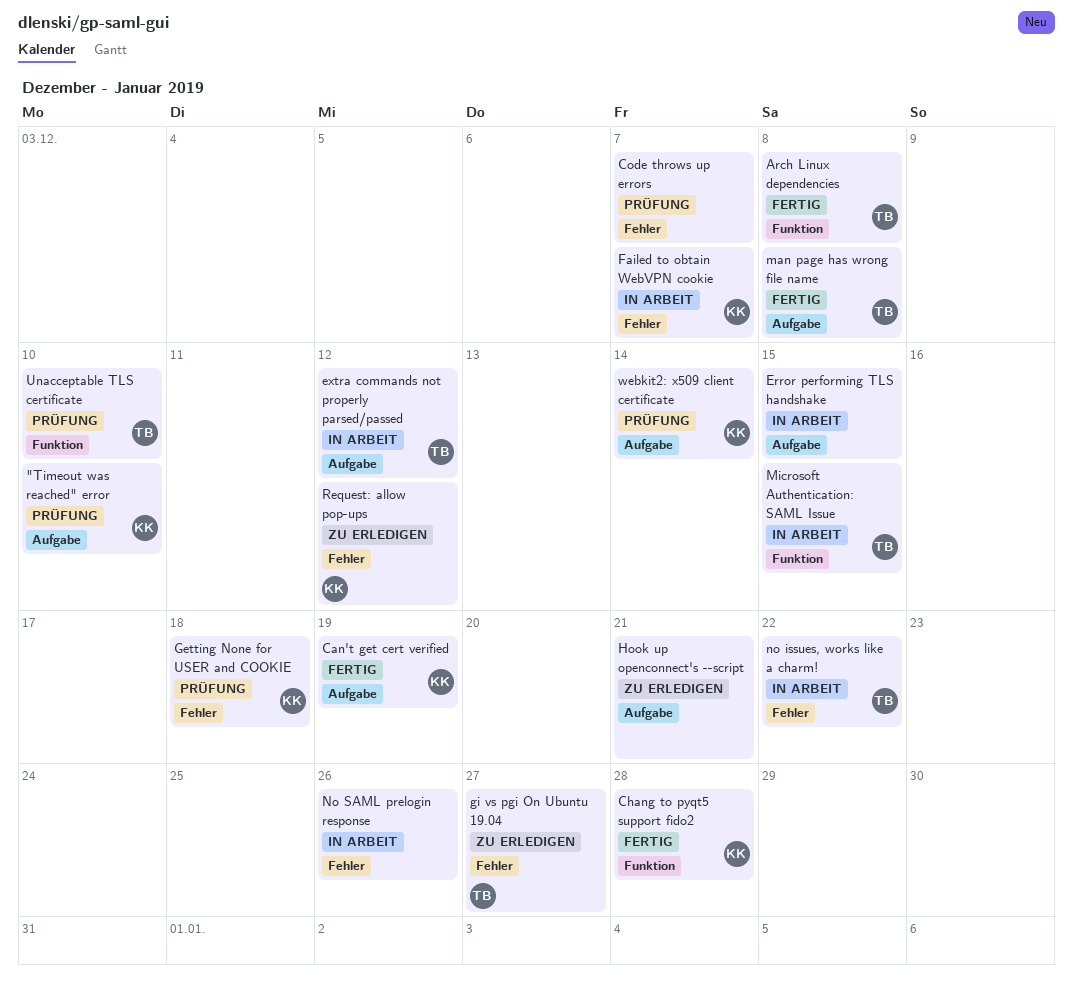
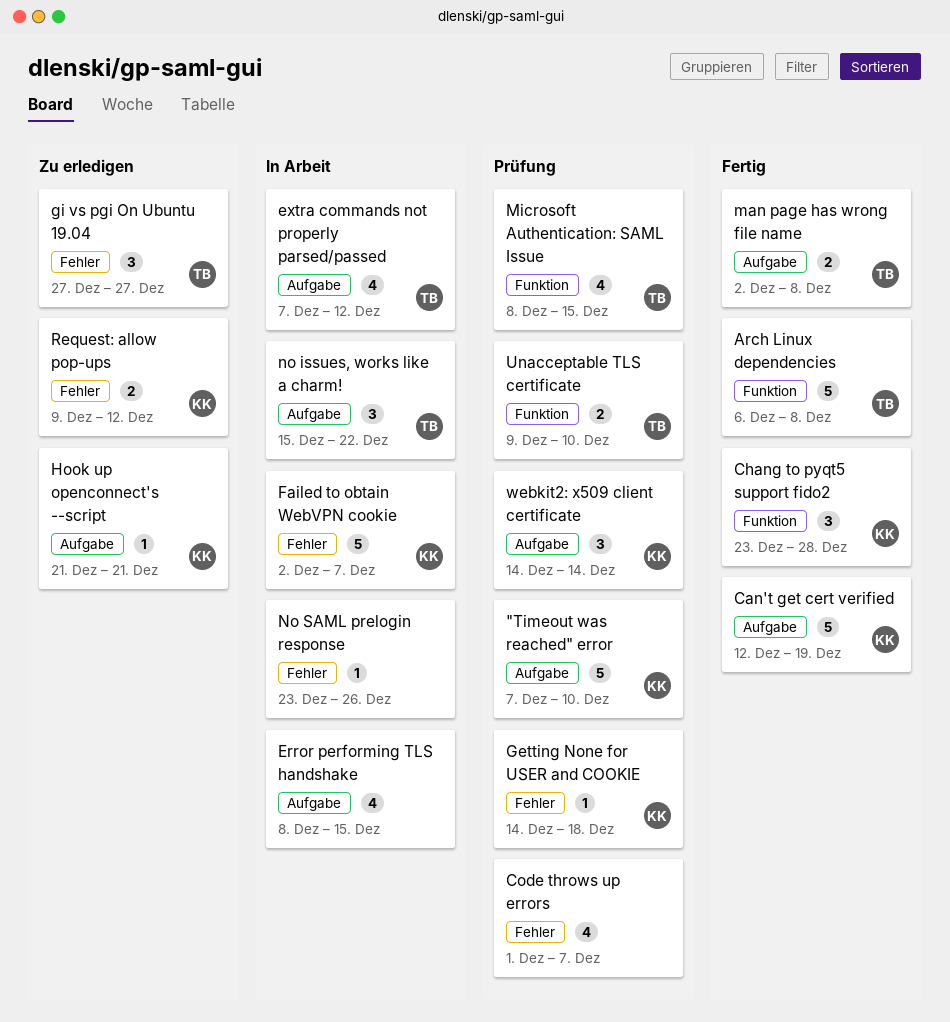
Hook up openconnect's --script, owner: none -> KK
Microsoft Authentication: SAML Issue, status: In Arbeit -> Prüfung
no issues, works like a charm!, label: Fehler -> Aufgabe

